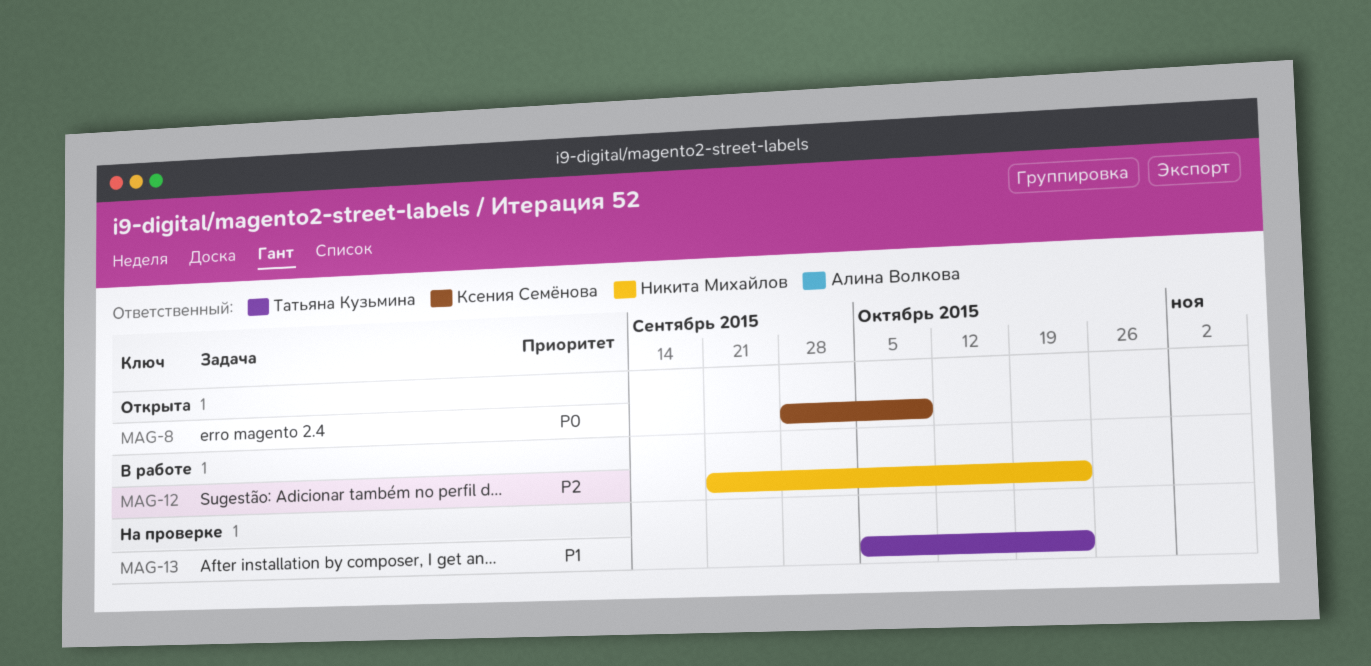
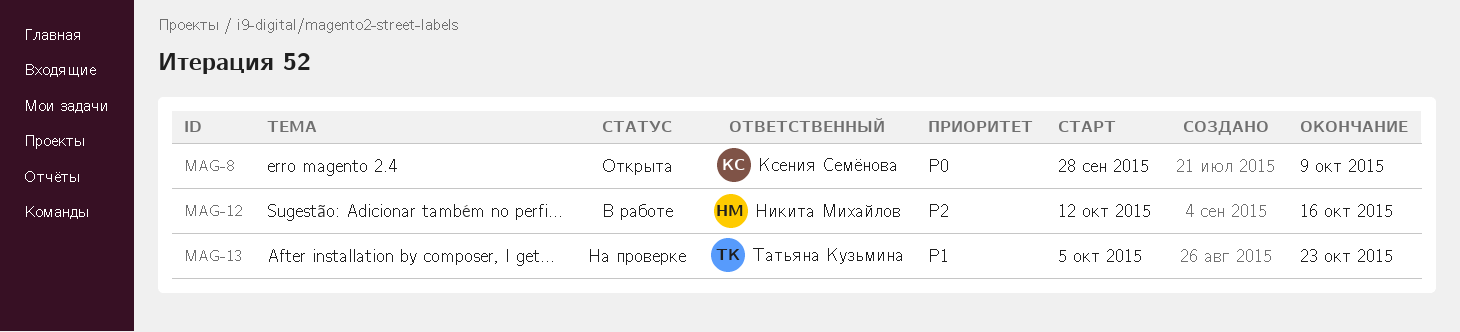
MAG-12, start: Sep 21 -> Oct 12
MAG-12, due: Oct 23 -> Oct 16

